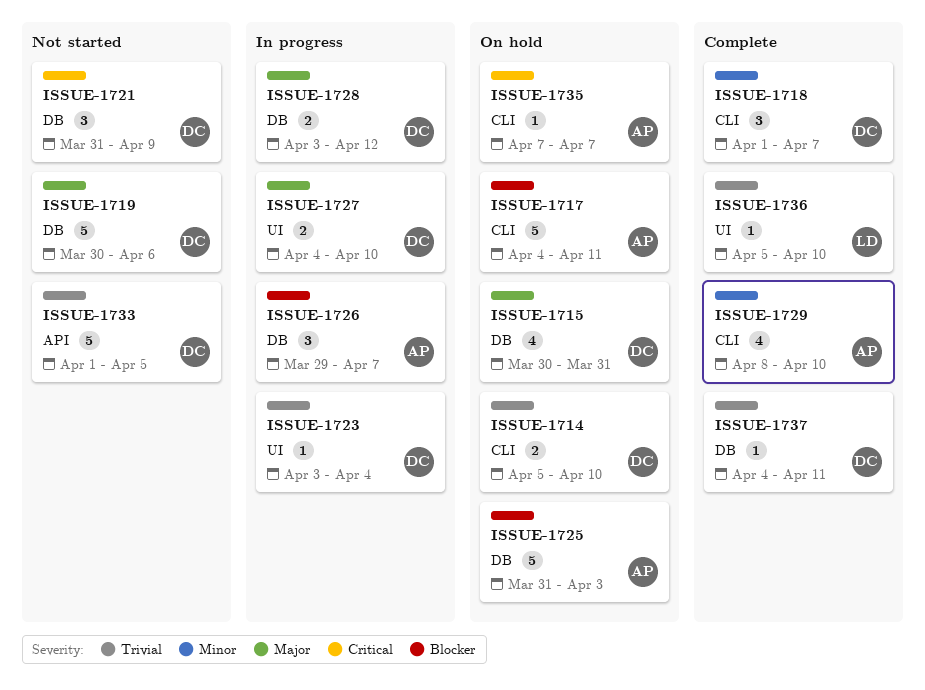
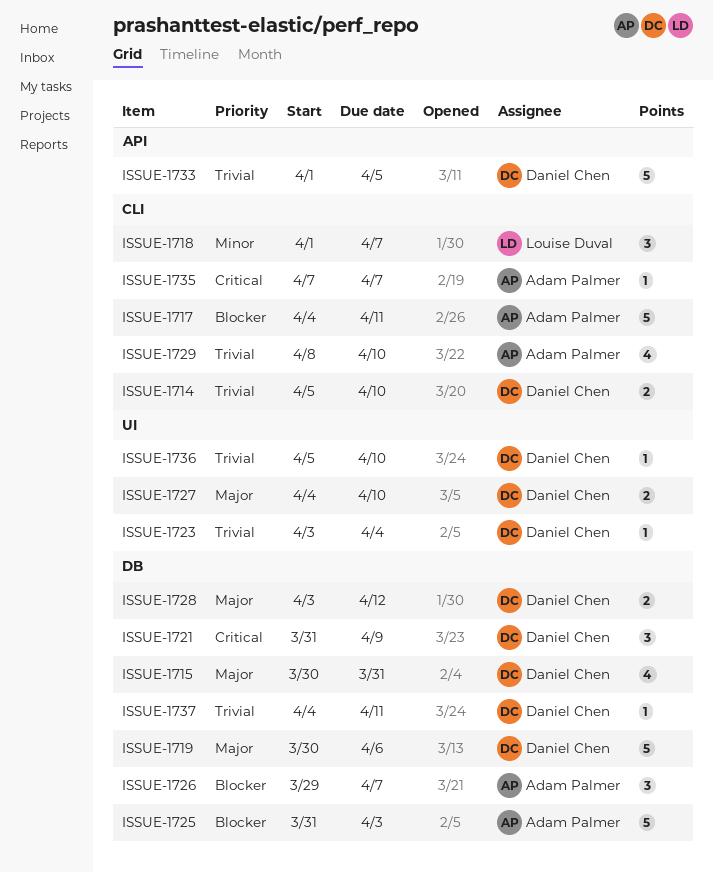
ISSUE-1718, owner: Daniel Chen -> Louise Duval
ISSUE-1729, priority: Minor -> Trivial
ISSUE-1736, owner: Louise Duval -> Daniel Chen

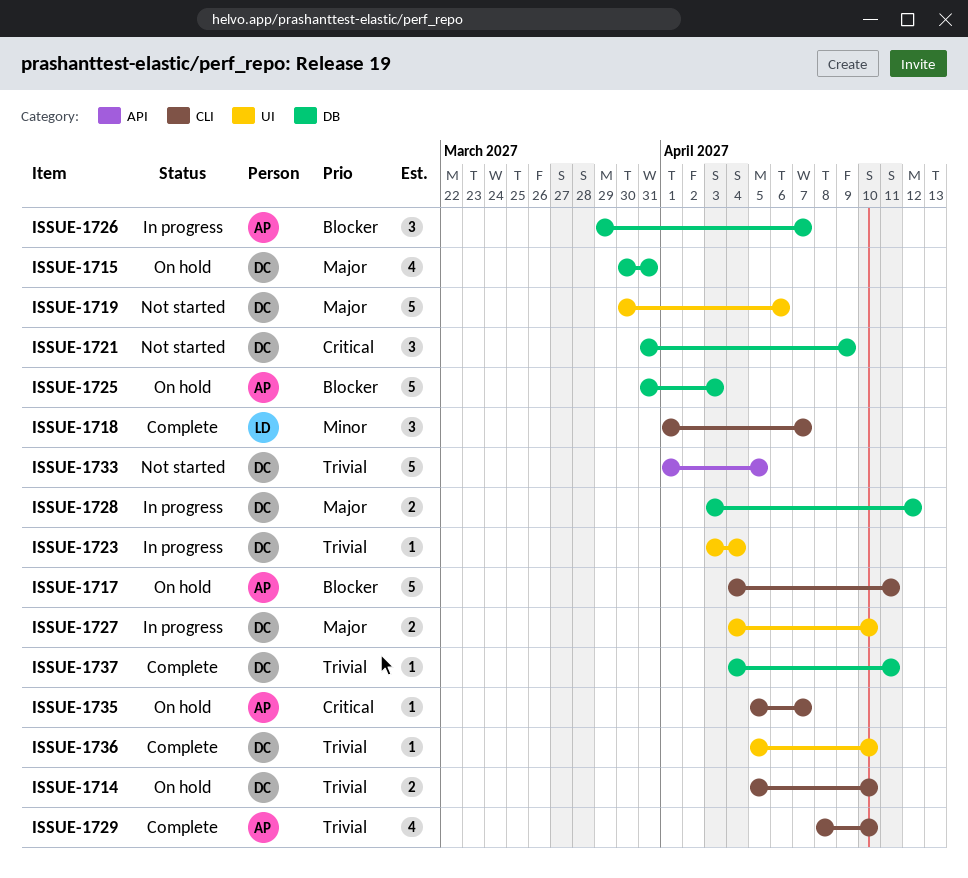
ISSUE-1719, label: DB -> UI
ISSUE-1735, start: Apr 7 -> Apr 5

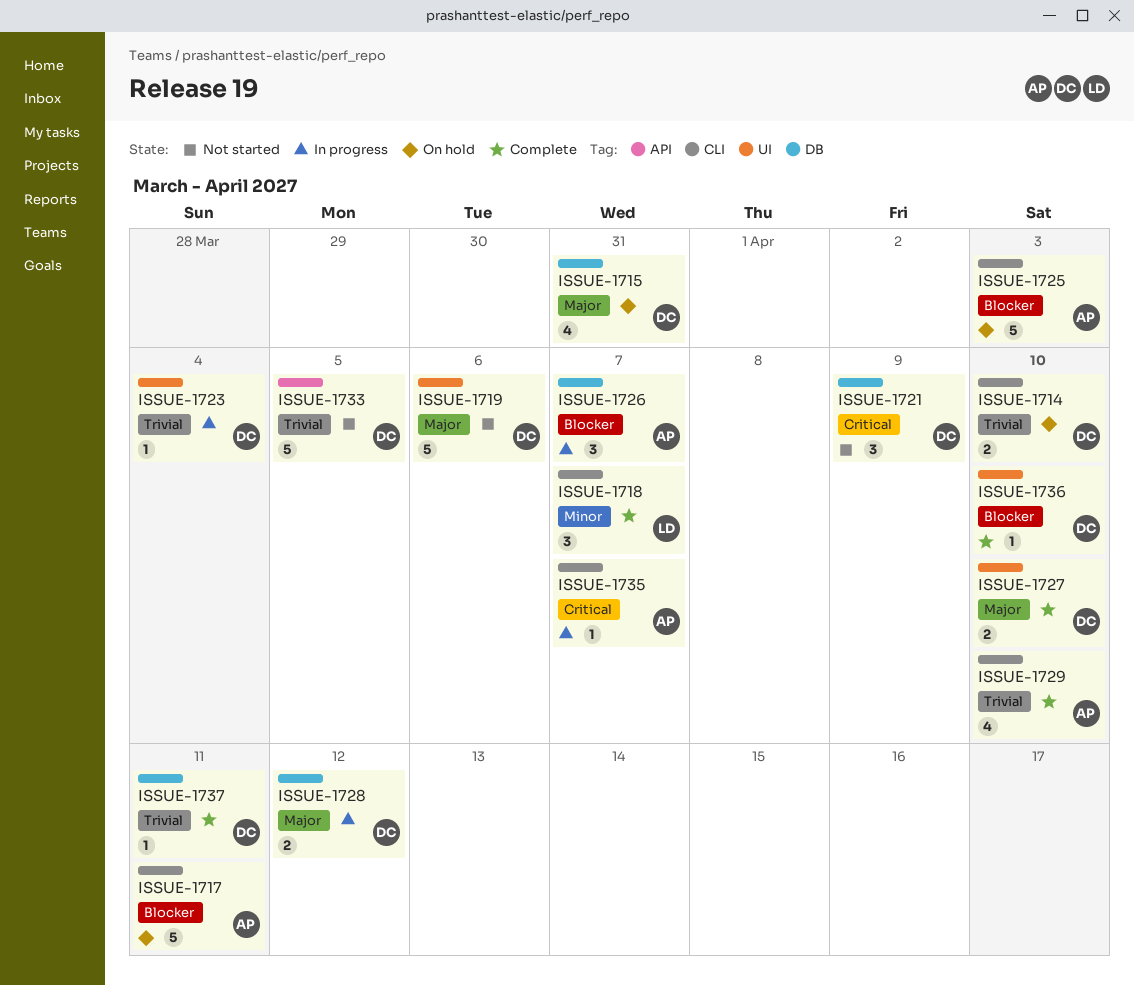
ISSUE-1725, label: DB -> CLI
ISSUE-1727, status: In progress -> Complete
ISSUE-1735, status: On hold -> In progress
ISSUE-1736, priority: Trivial -> Blocker

